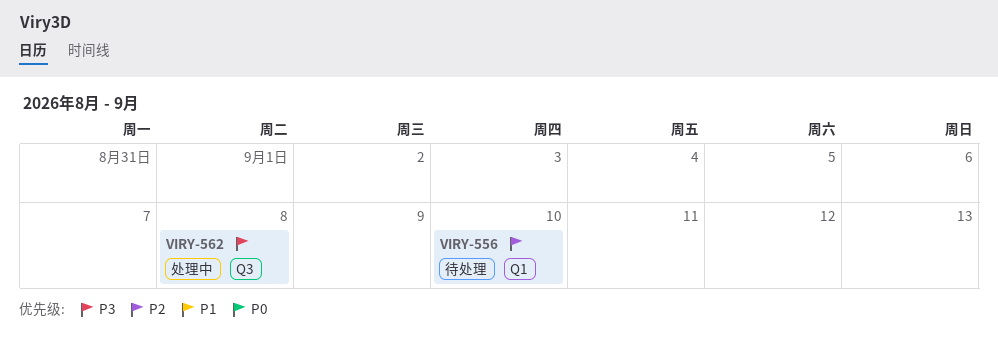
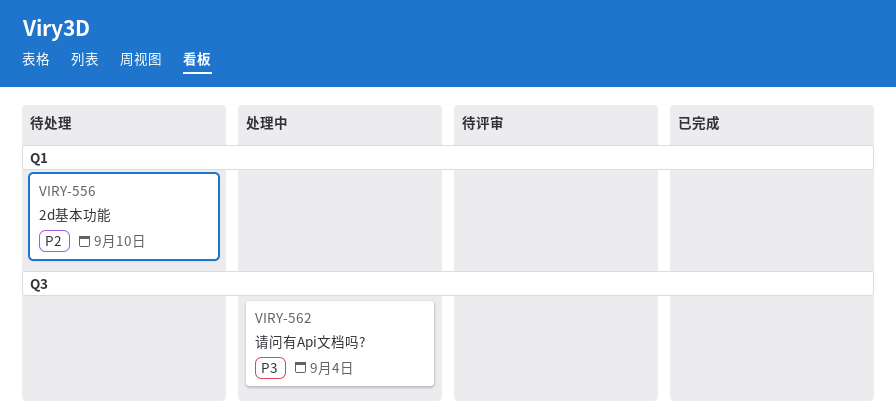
VIRY-562, due: Sep 8 -> Sep 4

